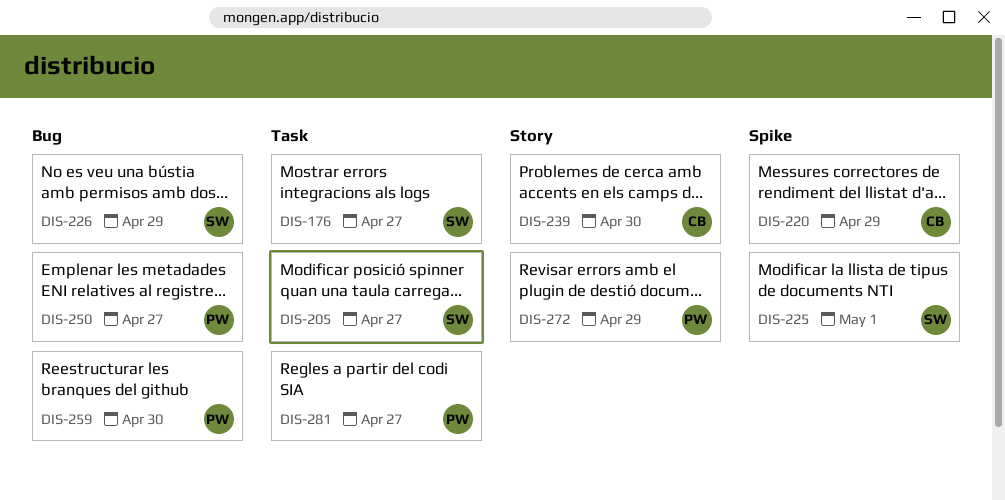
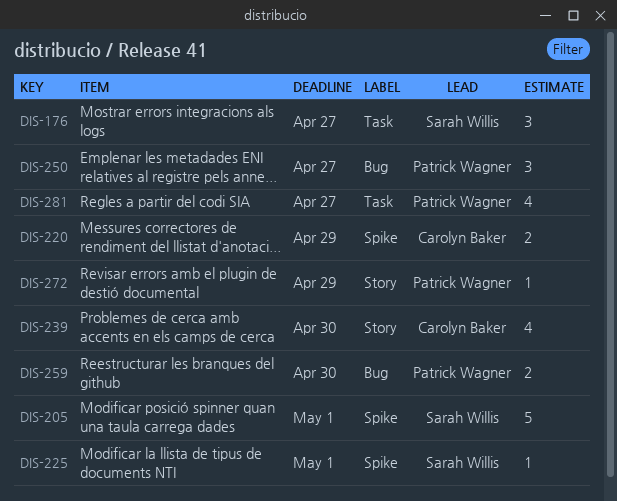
DIS-205, label: Task -> Spike
DIS-205, due: Apr 27 -> May 1
DIS-226: present -> none

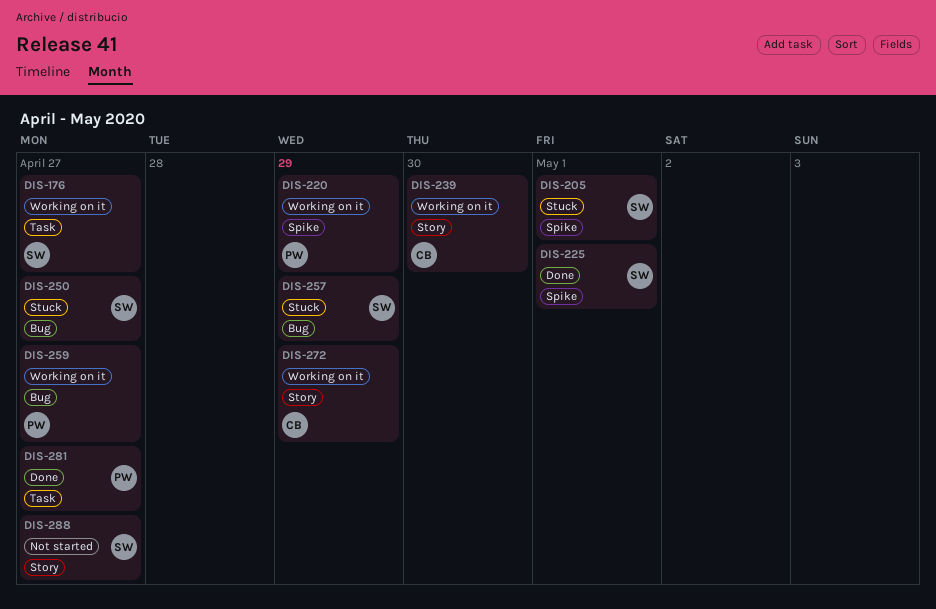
DIS-220, owner: Carolyn Baker -> Patrick Wagner
DIS-250, owner: Patrick Wagner -> Sarah Willis
DIS-257: none -> present
DIS-259, due: Apr 30 -> Apr 27
DIS-272, owner: Patrick Wagner -> Carolyn Baker
DIS-288: none -> present

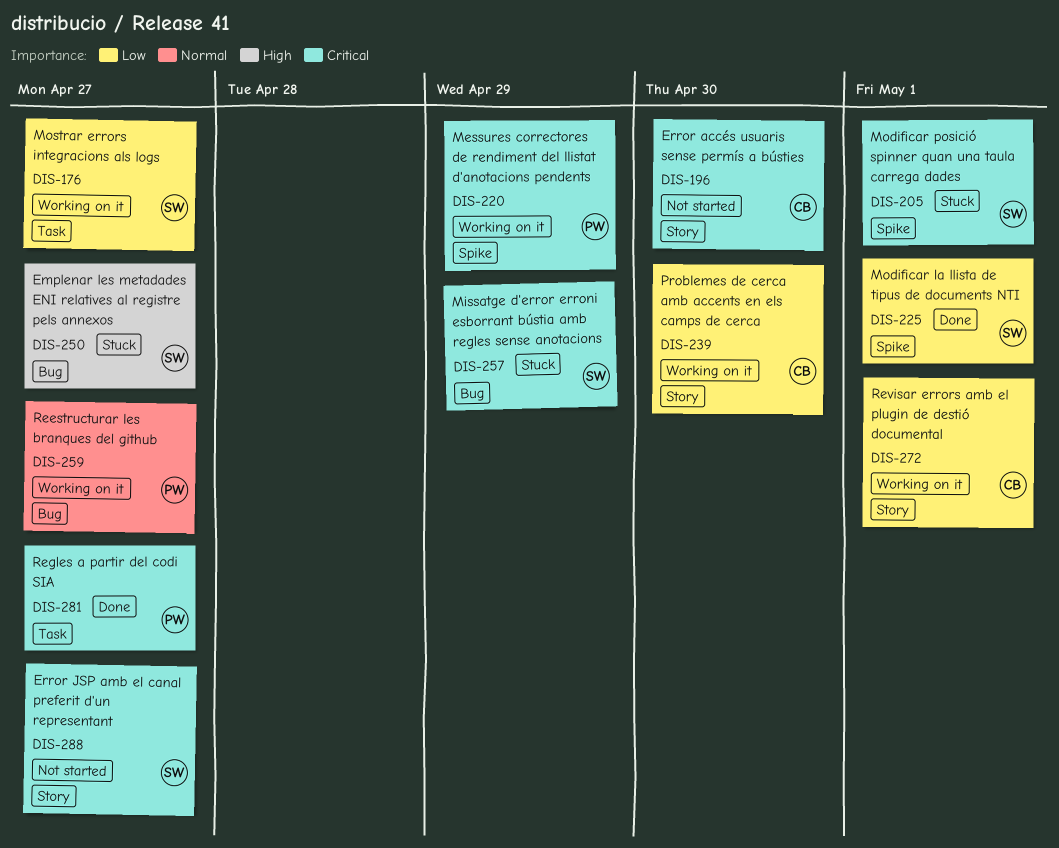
DIS-196: none -> present
DIS-272, due: Apr 29 -> May 1

